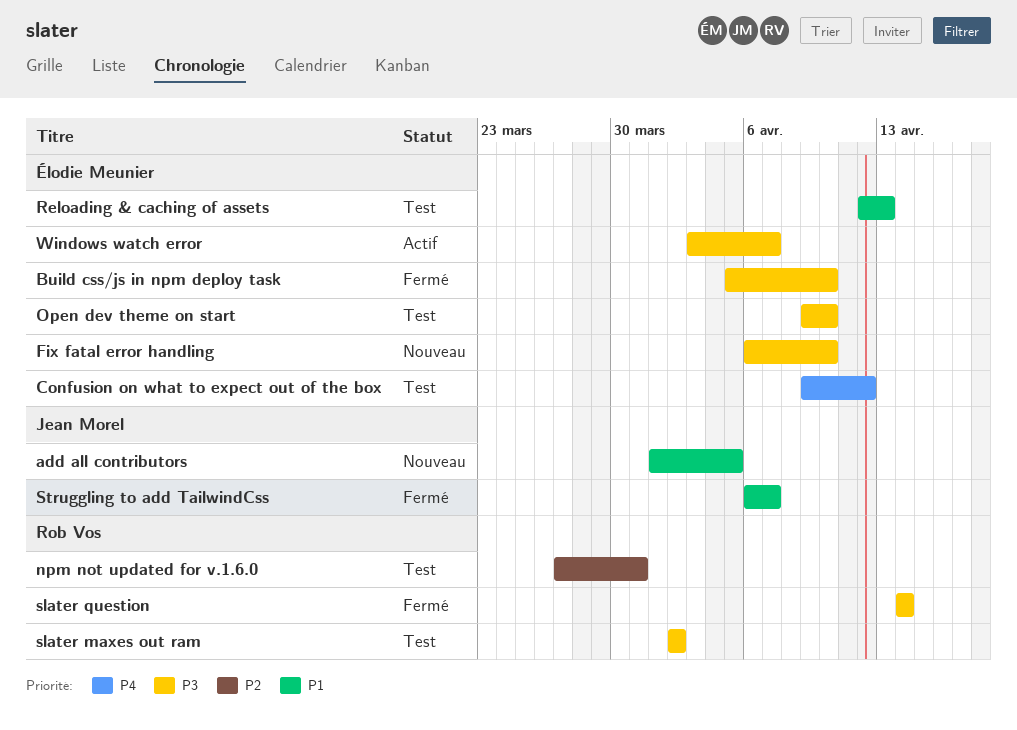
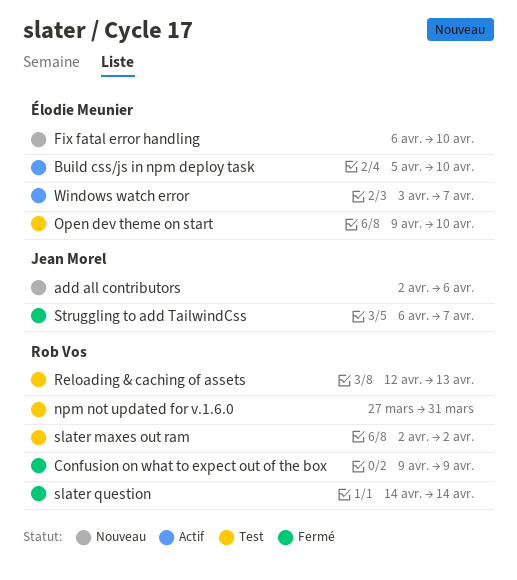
add all contributors, start: Apr 1 -> Apr 2
add all contributors, due: Apr 5 -> Apr 6
Build css/js in npm deploy task, status: Fermé -> Actif
Confusion on what to expect out of the box, status: Test -> Fermé
Confusion on what to expect out of the box, owner: Élodie Meunier -> Rob Vos
Confusion on what to expect out of the box, due: Apr 12 -> Apr 9
Reloading & caching of assets, owner: Élodie Meunier -> Rob Vos

